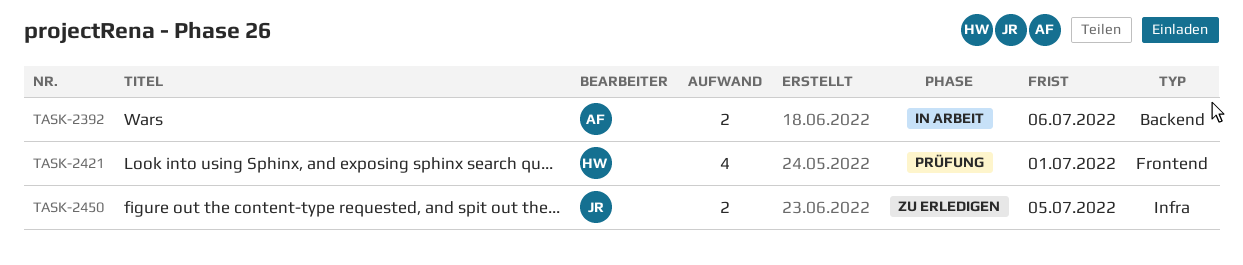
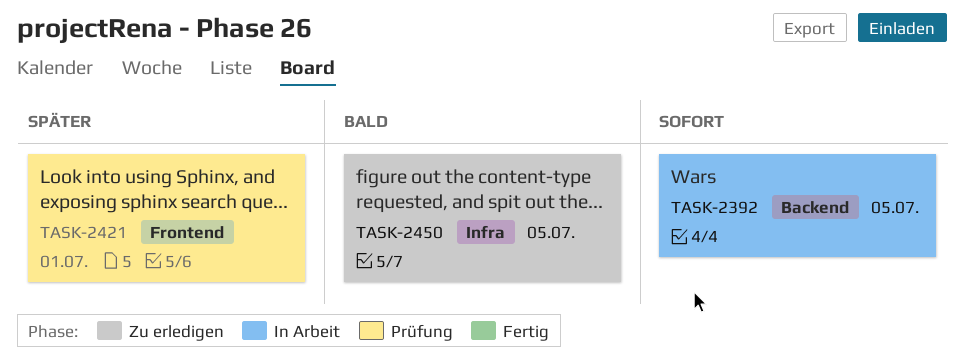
TASK-2392, due: Jul 6 -> Jul 5

